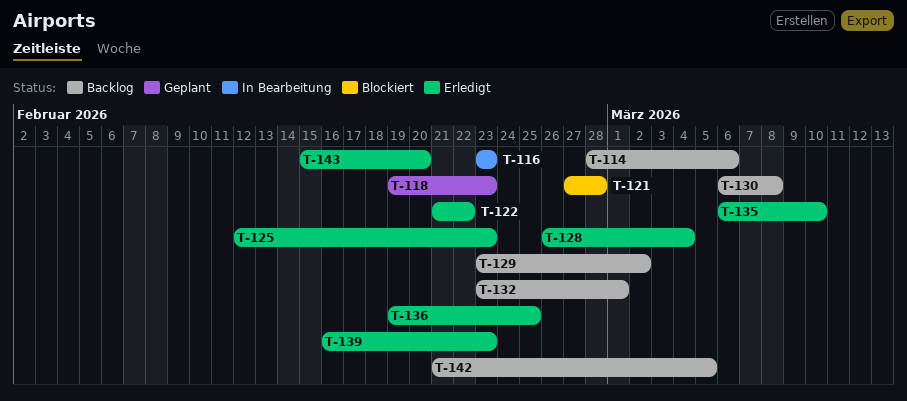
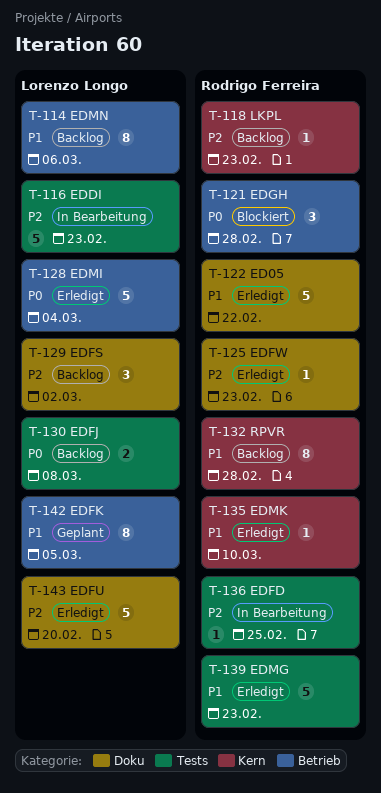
T-118, status: Geplant -> Backlog
T-132, due: Mar 1 -> Feb 28
T-136, status: Erledigt -> In Bearbeitung
T-142, status: Backlog -> Geplant

